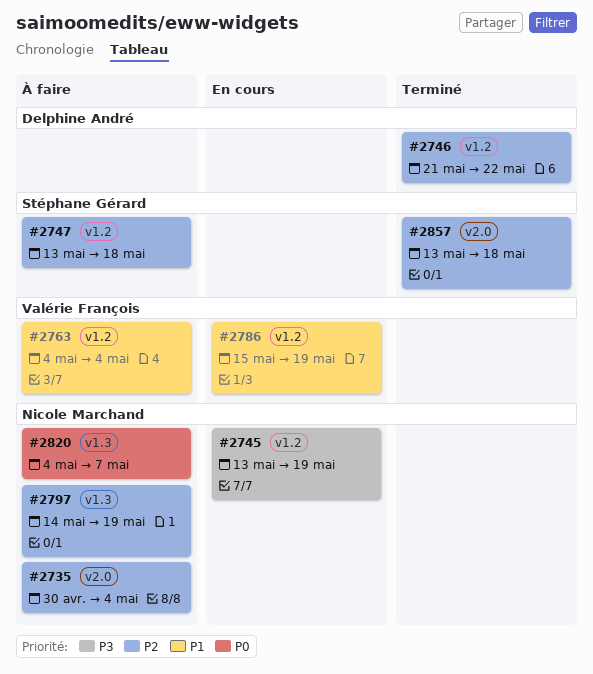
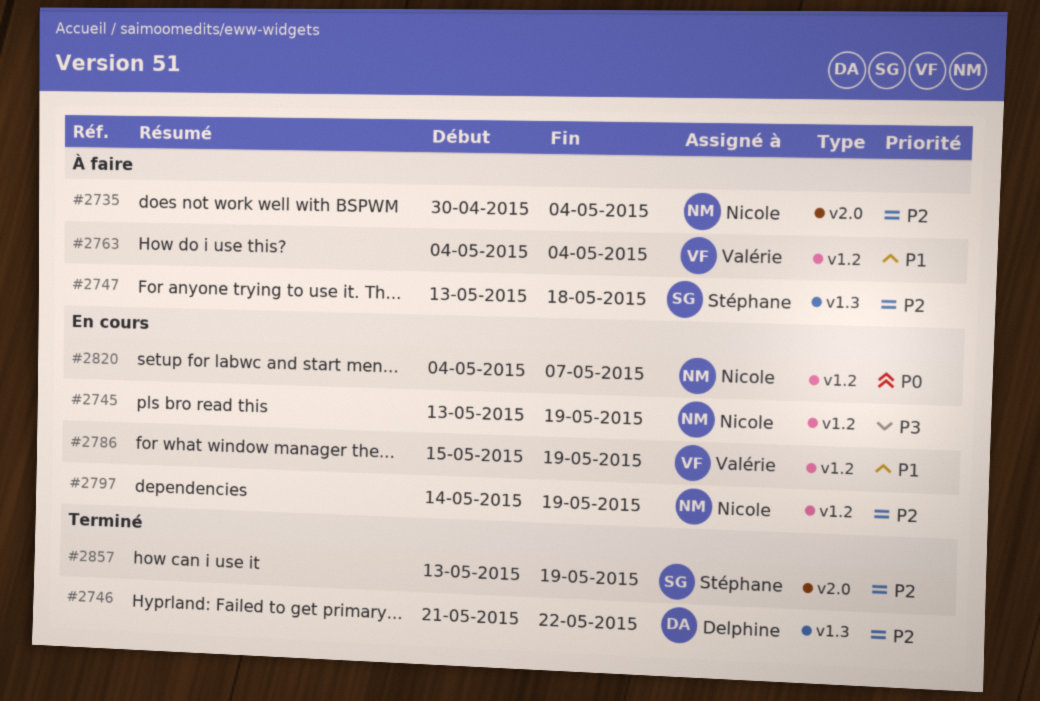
#2746, label: v1.2 -> v1.3
#2747, label: v1.2 -> v1.3
#2797, status: À faire -> En cours
#2797, label: v1.3 -> v1.2
#2820, status: À faire -> En cours
#2820, label: v1.3 -> v1.2
#2857, due: May 18 -> May 19

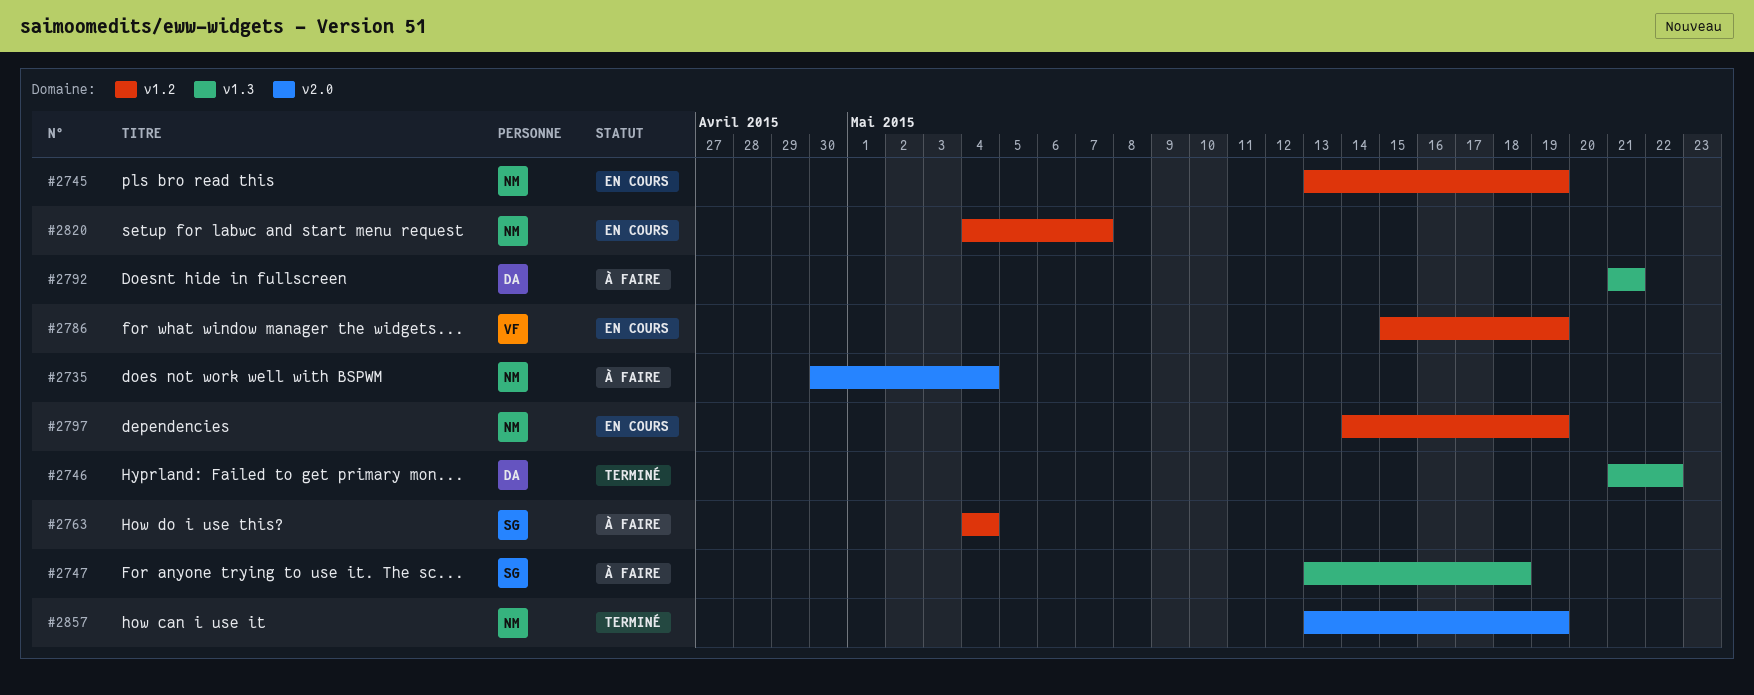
#2763, owner: Valérie -> Stéphane
#2792: none -> present
#2857, owner: Stéphane -> Nicole

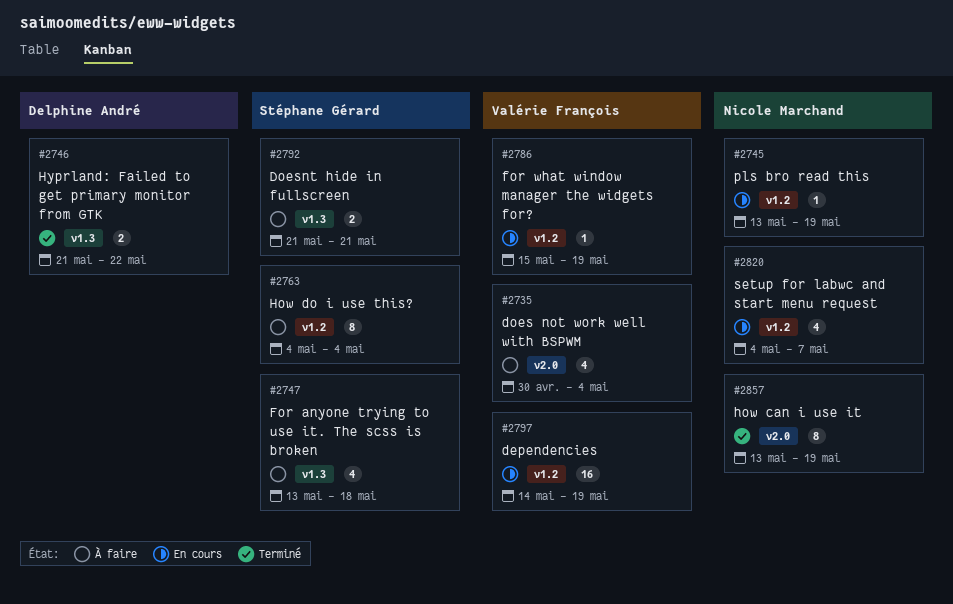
#2735, owner: Nicole Marchand -> Valérie François
#2792, owner: Delphine André -> Stéphane Gérard
#2797, owner: Nicole Marchand -> Valérie François

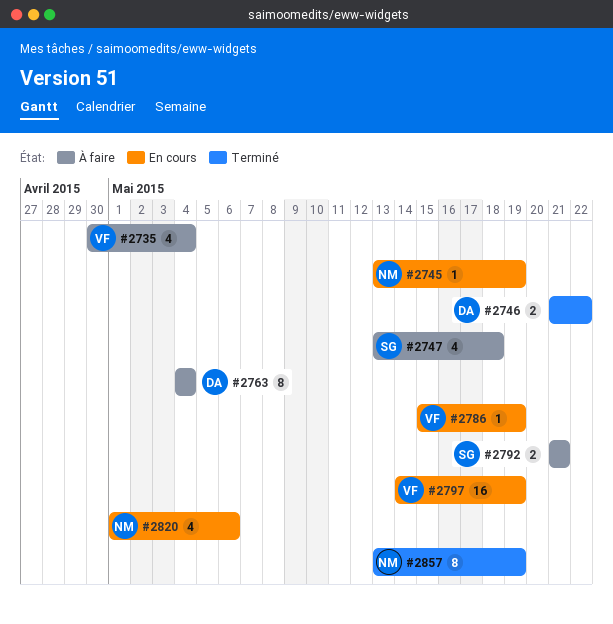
#2763, owner: Stéphane Gérard -> Delphine André
#2820, start: May 4 -> May 1
#2820, due: May 7 -> May 6

